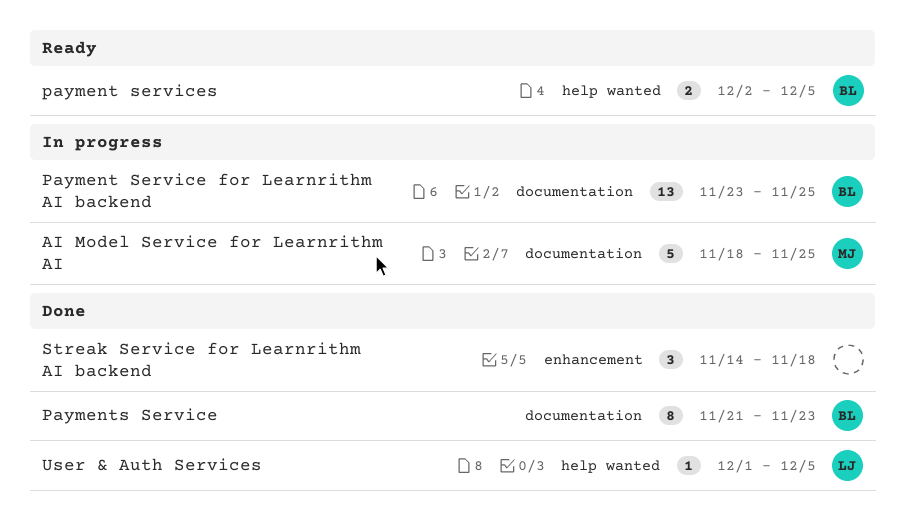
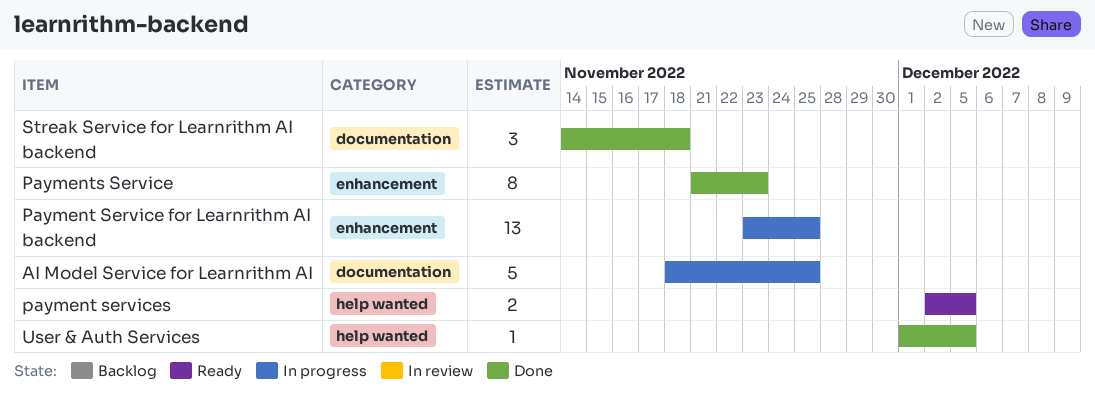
Payment Service for Learnrithm AI backend, label: documentation -> enhancement
Payments Service, label: documentation -> enhancement
Streak Service for Learnrithm AI backend, label: enhancement -> documentation

